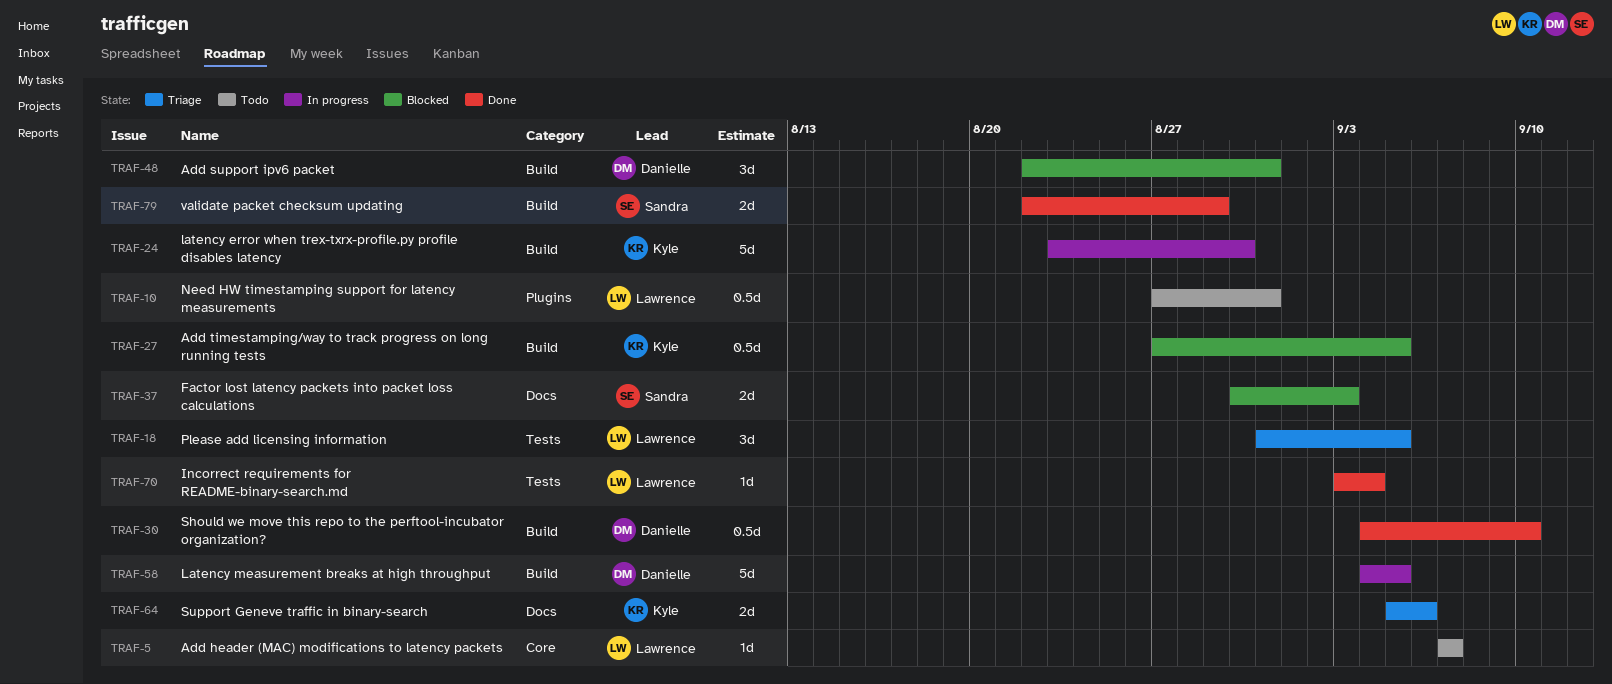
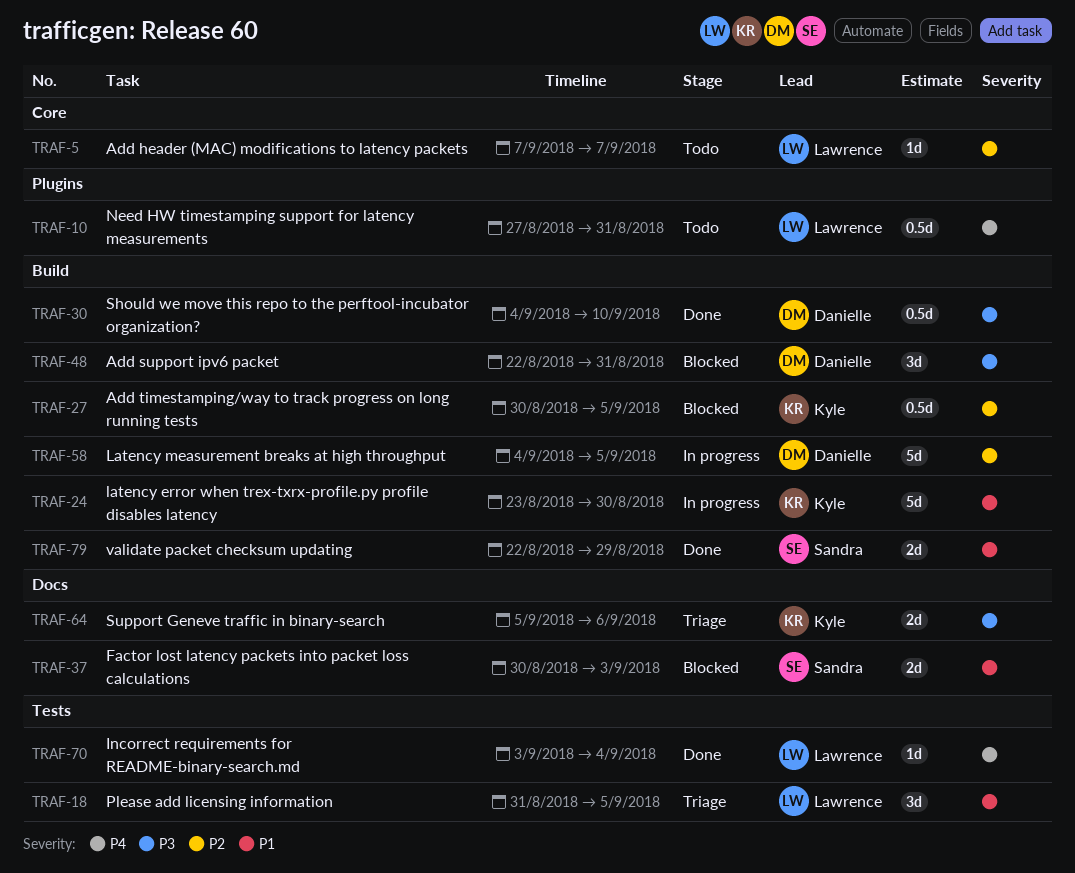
TRAF-27, start: Aug 27 -> Aug 30

